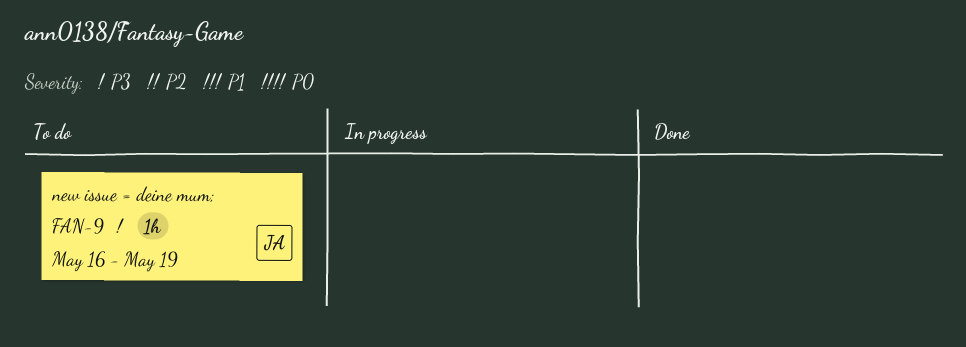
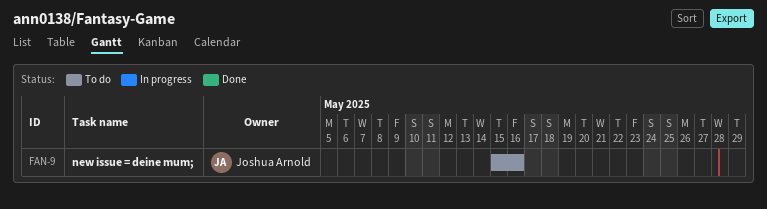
FAN-9, start: May 16 -> May 15
FAN-9, due: May 19 -> May 16

